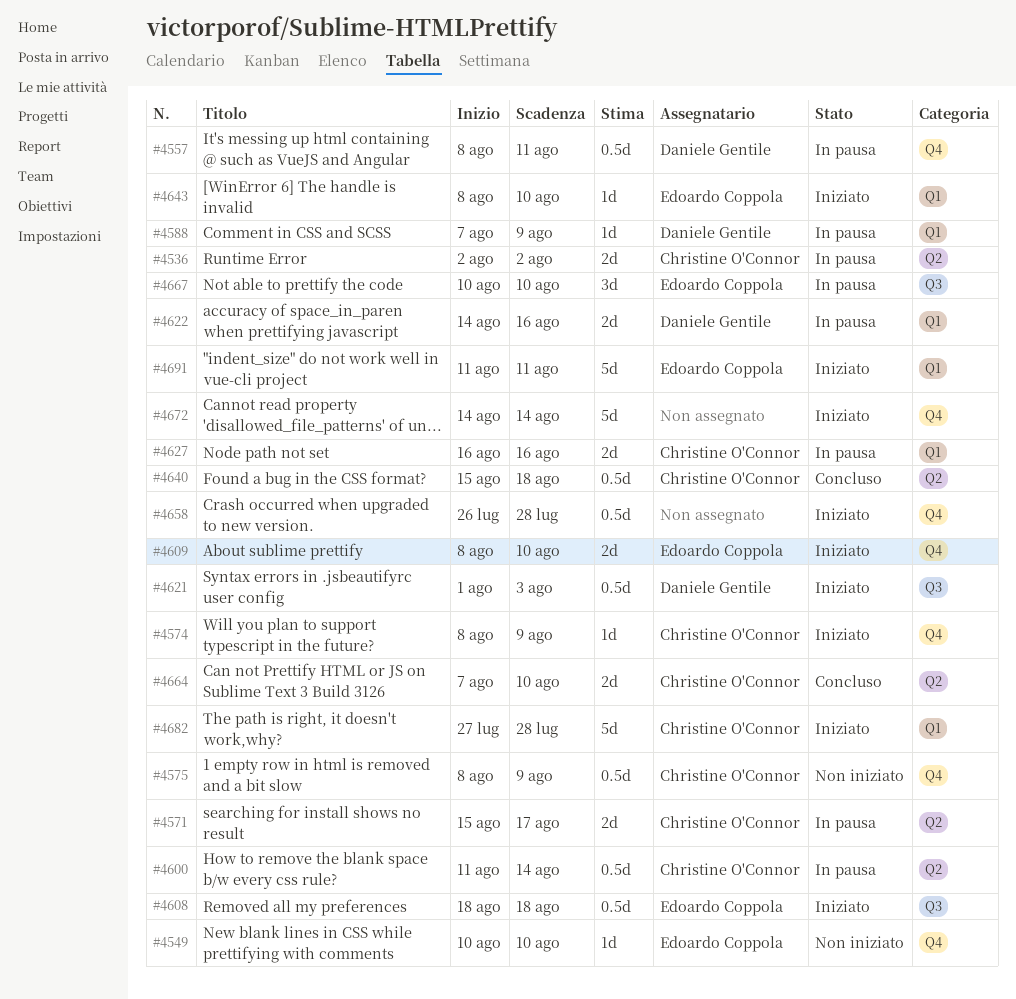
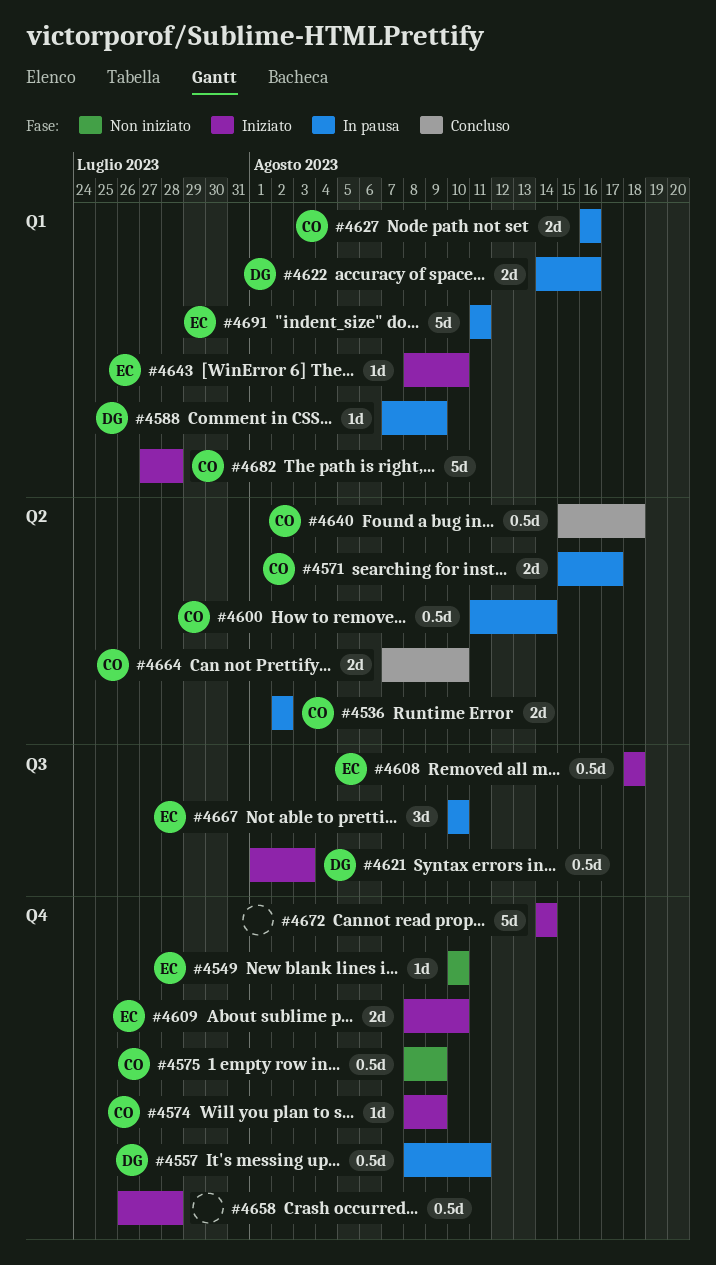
#4691, status: Iniziato -> In pausa

